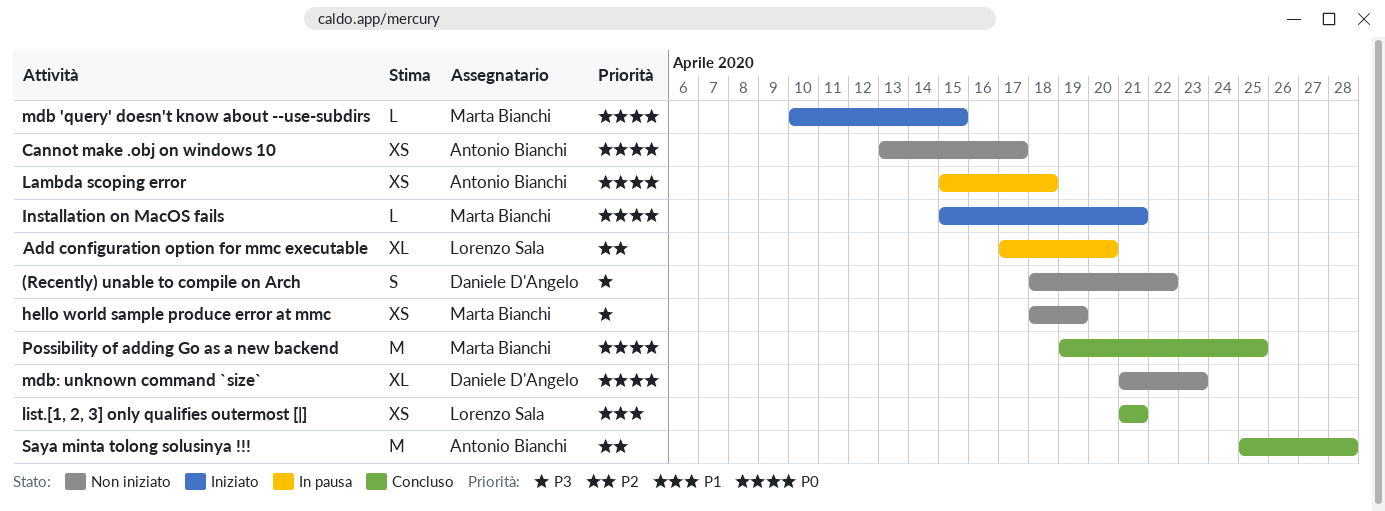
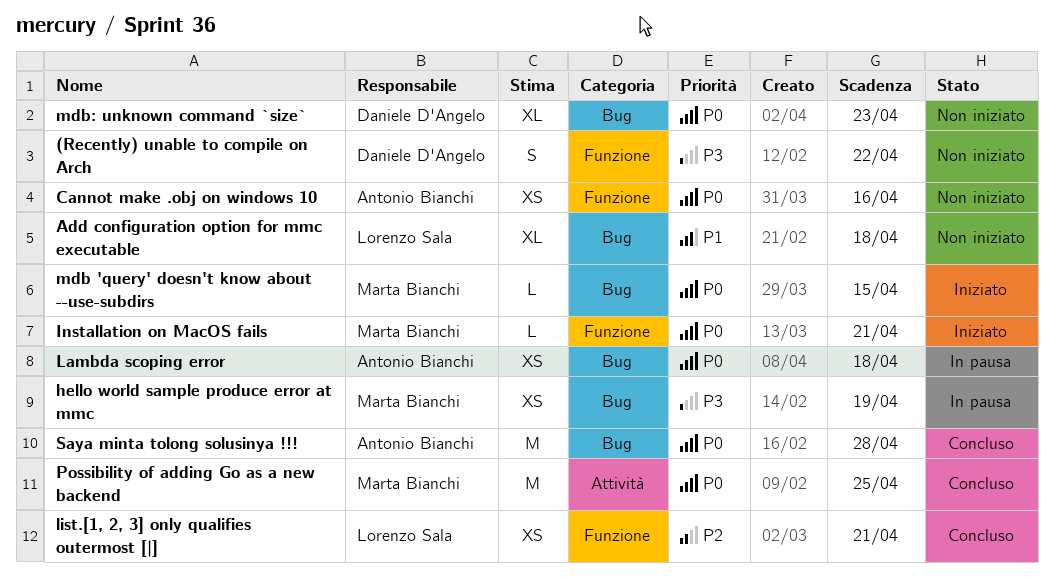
Add configuration option for mmc executable, status: In pausa -> Non iniziato
Add configuration option for mmc executable, priority: P2 -> P1
Add configuration option for mmc executable, due: Apr 20 -> Apr 18
Cannot make .obj on windows 10, due: Apr 17 -> Apr 16
hello world sample produce error at mmc, status: Non iniziato -> In pausa
list.[1, 2, 3] only qualifies outermost [|], priority: P1 -> P2
Saya minta tolong solusinya !!!, priority: P2 -> P0

